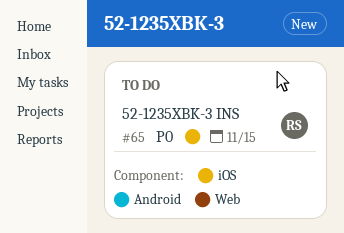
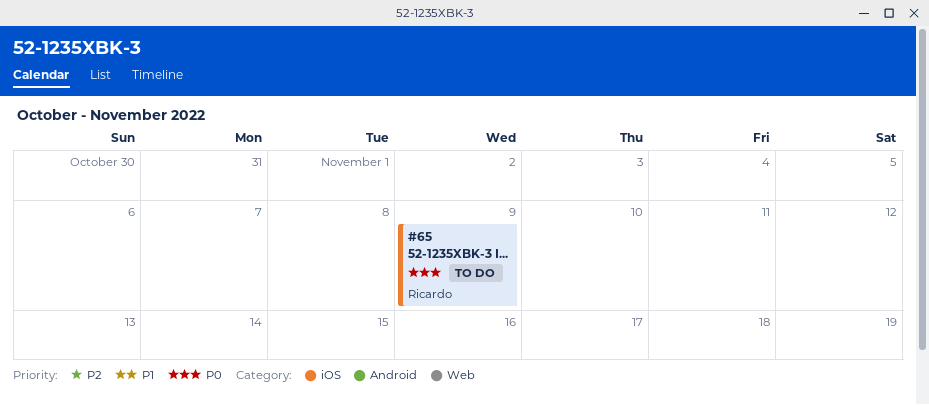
#65, due: Nov 15 -> Nov 9

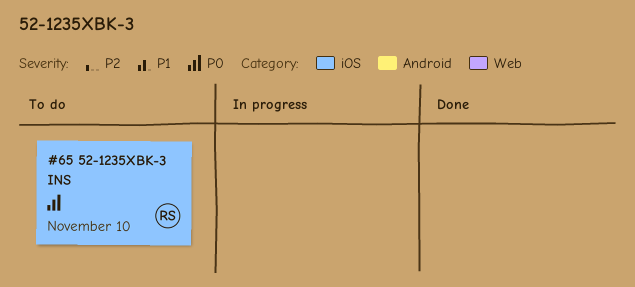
#65, due: Nov 9 -> Nov 10

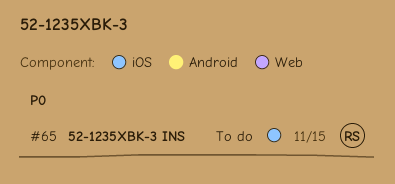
#65, due: Nov 10 -> Nov 15

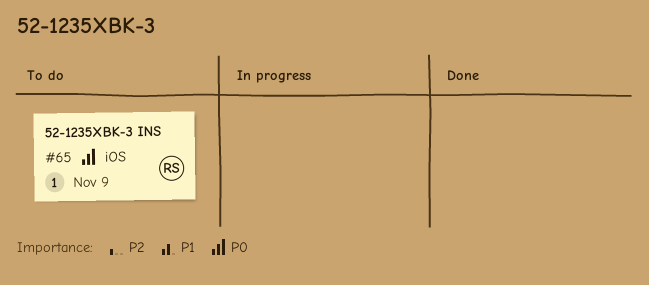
#65, due: Nov 15 -> Nov 9

